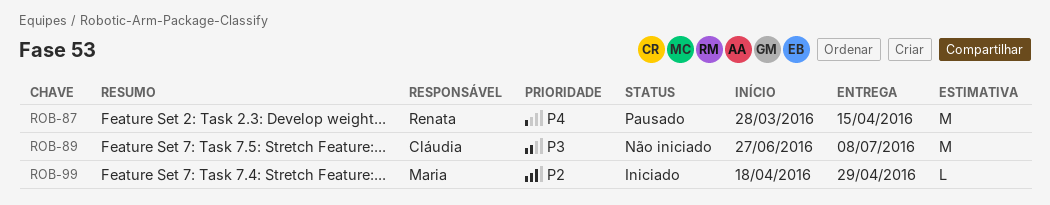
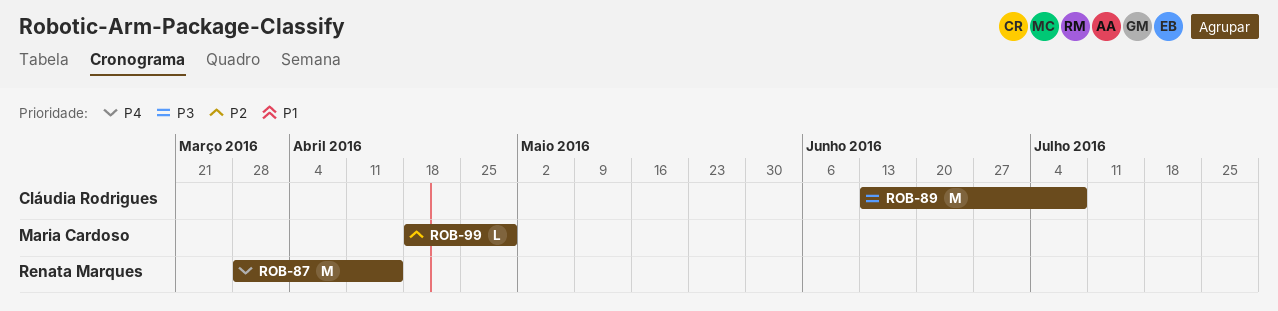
ROB-89, start: Jun 27 -> Jun 13

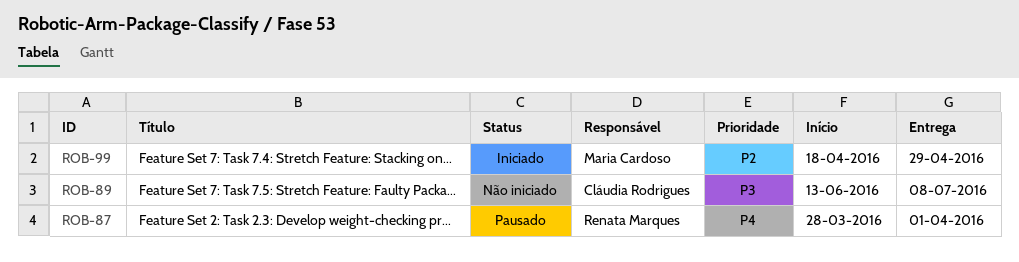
ROB-87, due: Apr 15 -> Apr 1

